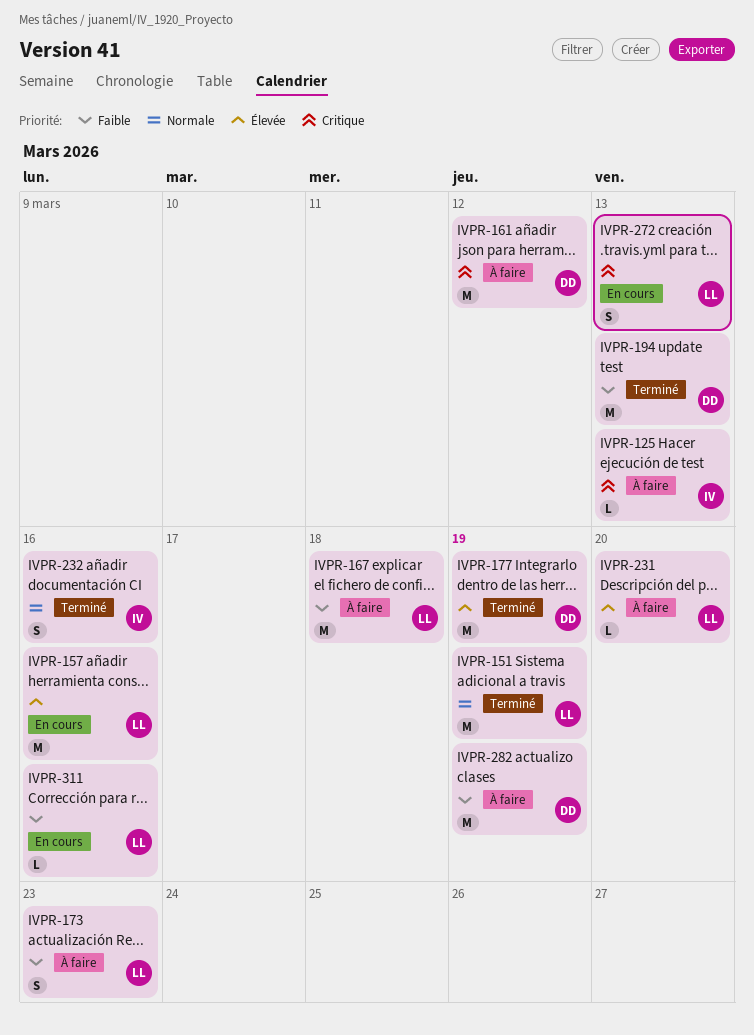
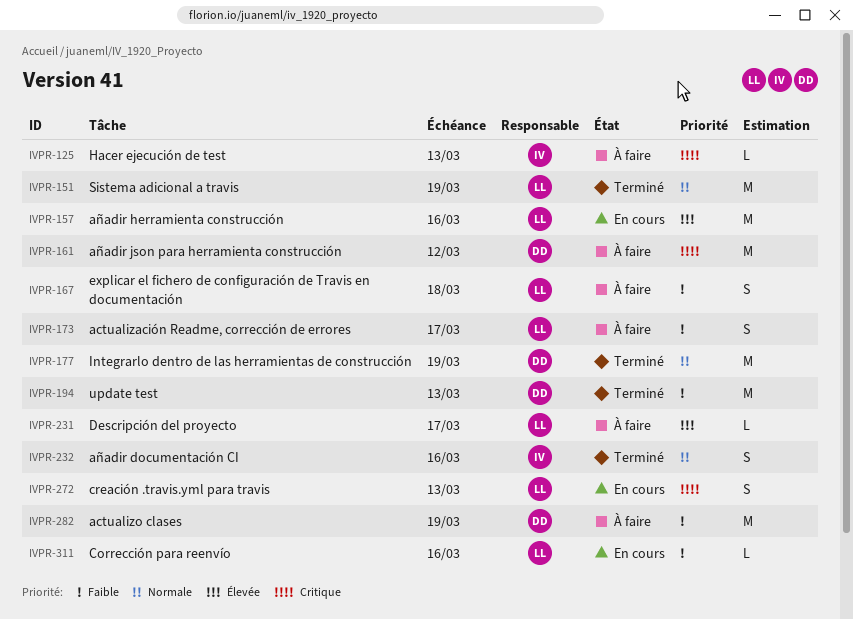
IVPR-167, estimate: M -> S
IVPR-173, due: Mar 23 -> Mar 17
IVPR-177, priority: Élevée -> Normale
IVPR-231, due: Mar 20 -> Mar 17

